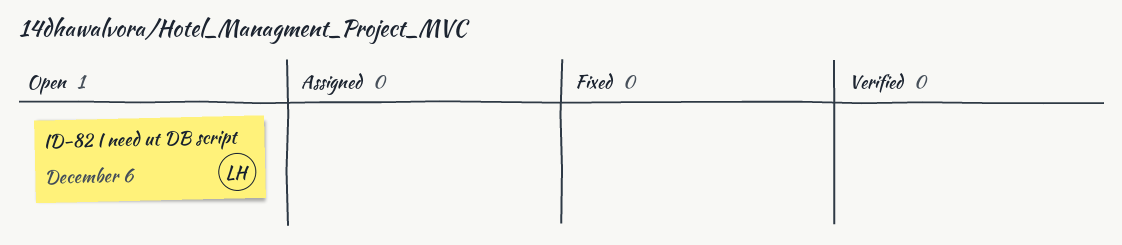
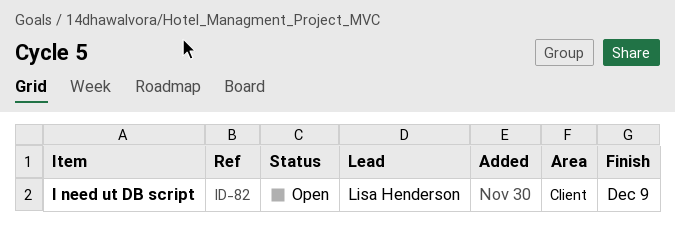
ID-82, due: Dec 6 -> Dec 9

